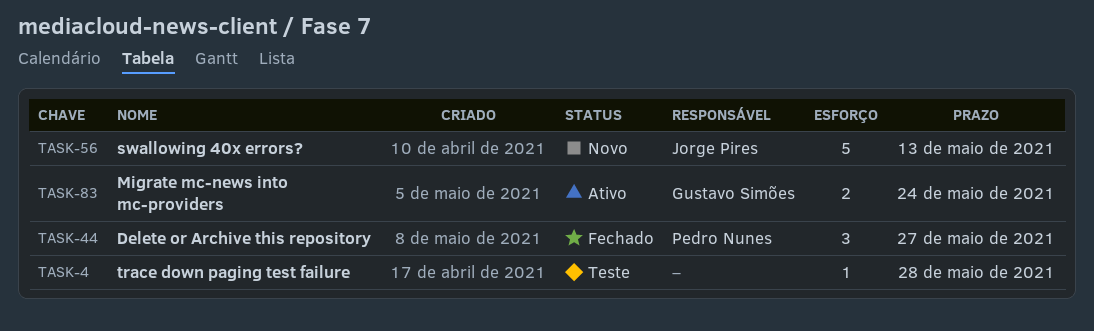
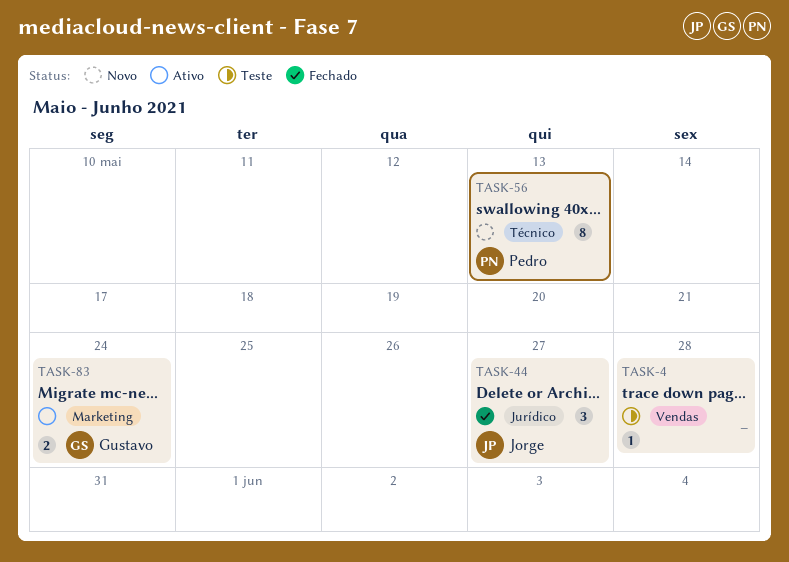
TASK-44, owner: Pedro Nunes -> Jorge Pires
TASK-56, owner: Jorge Pires -> Pedro Nunes
TASK-56, estimate: 5 -> 8

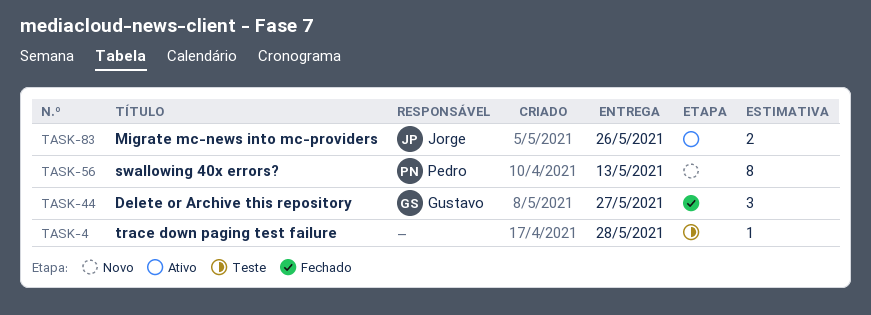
TASK-44, owner: Jorge -> Gustavo
TASK-83, owner: Gustavo -> Jorge
TASK-83, due: May 24 -> May 26

